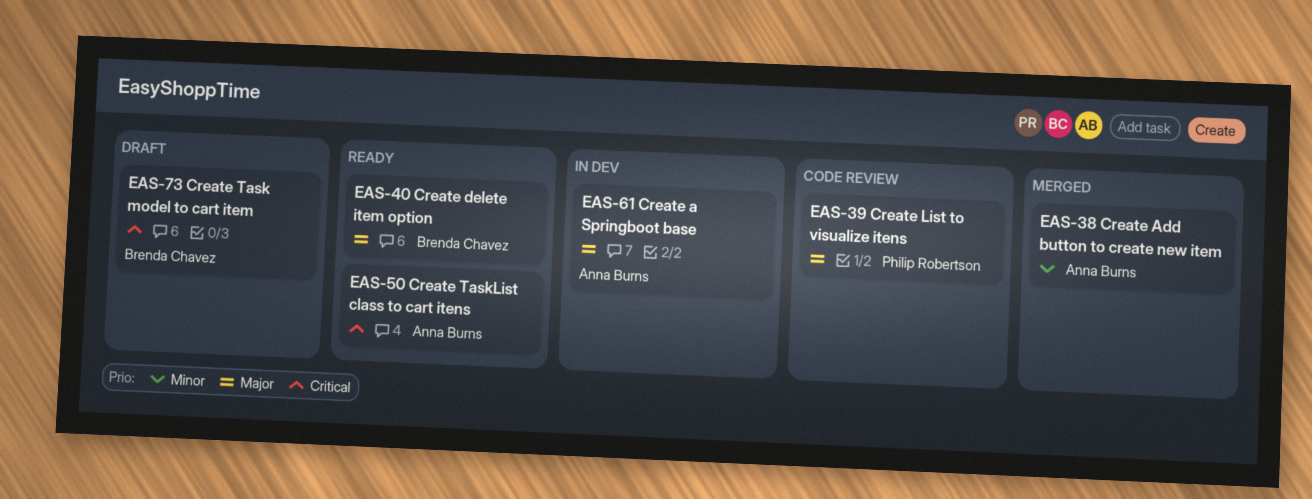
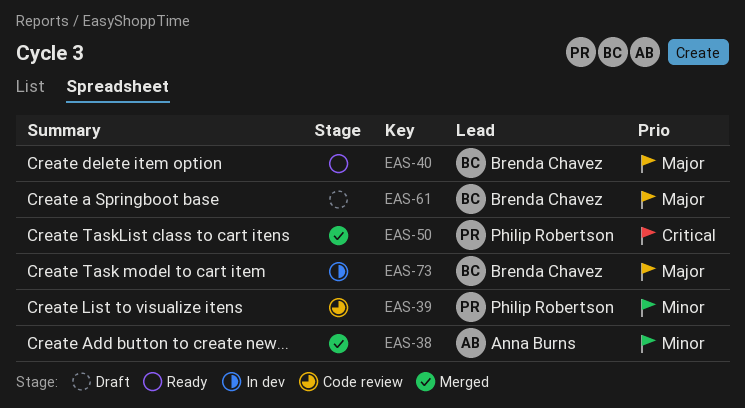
EAS-39, priority: Major -> Minor
EAS-50, status: Ready -> Merged
EAS-50, owner: Anna Burns -> Philip Robertson
EAS-61, status: In dev -> Draft
EAS-61, owner: Anna Burns -> Brenda Chavez
EAS-73, status: Draft -> In dev
EAS-73, priority: Critical -> Major

